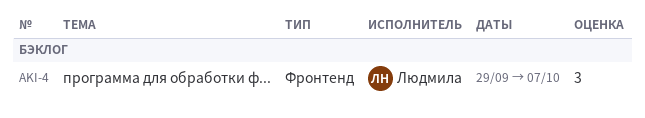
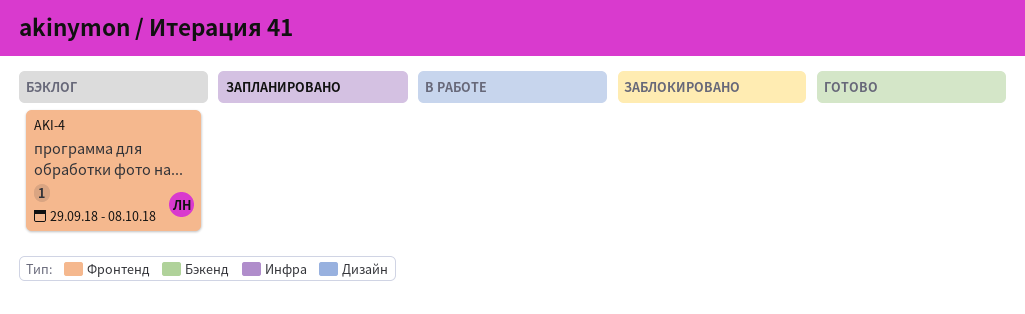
AKI-4, estimate: 3 -> 1
AKI-4, due: Oct 7 -> Oct 8

